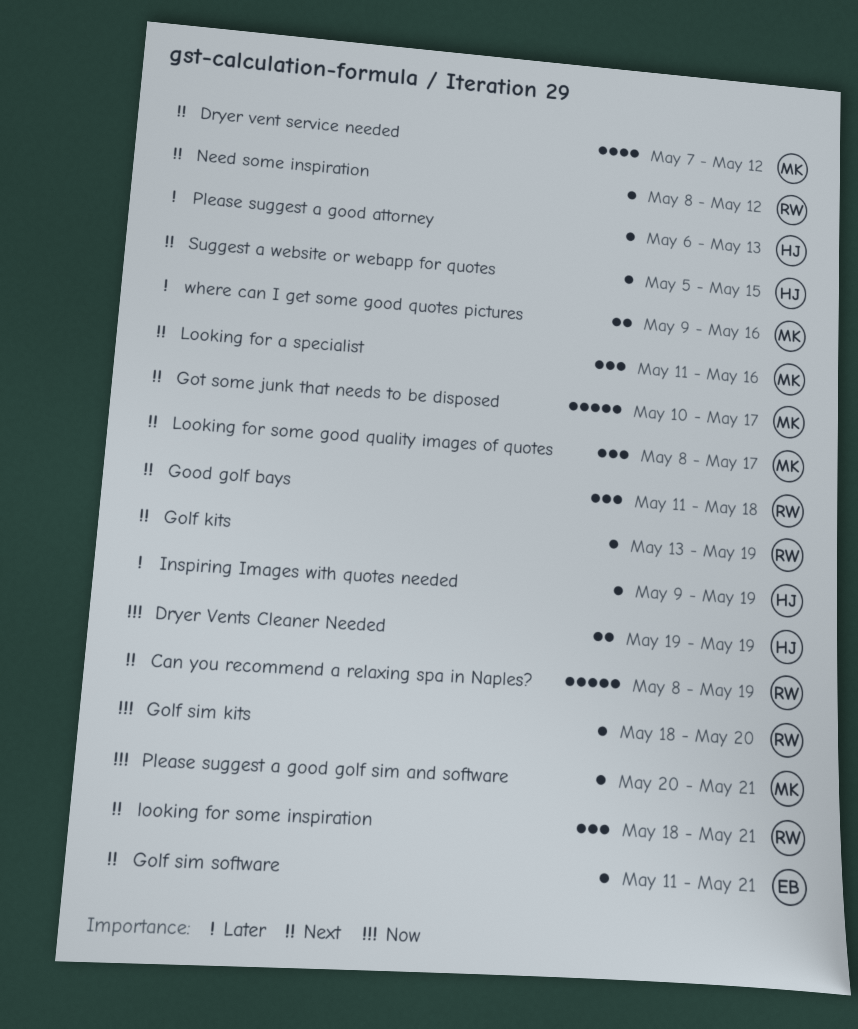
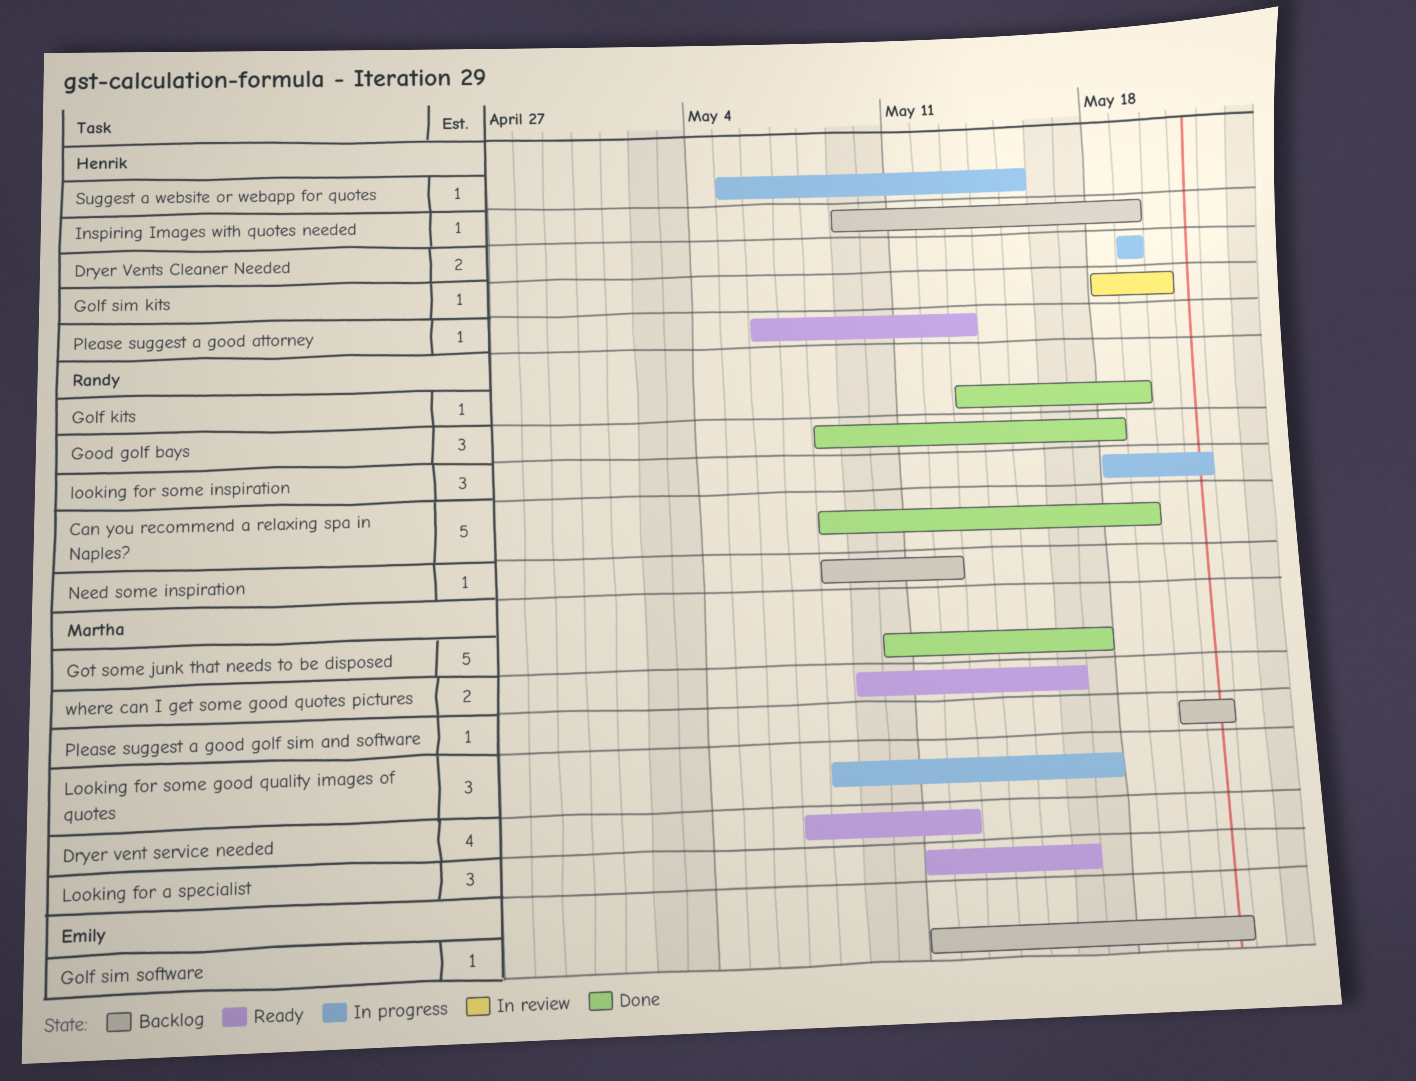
Golf sim kits, owner: Randy -> Henrik
Good golf bays, start: May 11 -> May 8

